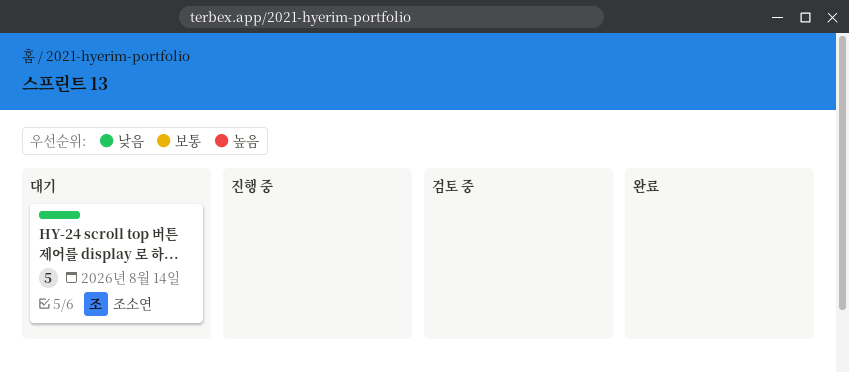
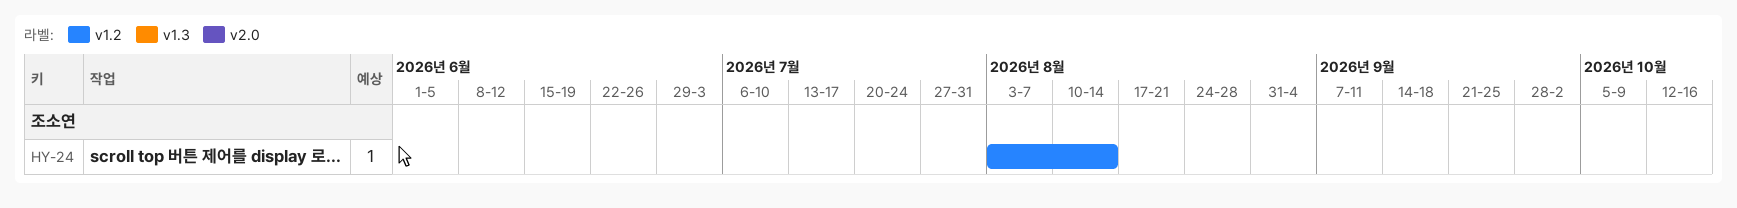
HY-24, estimate: 5 -> 1

